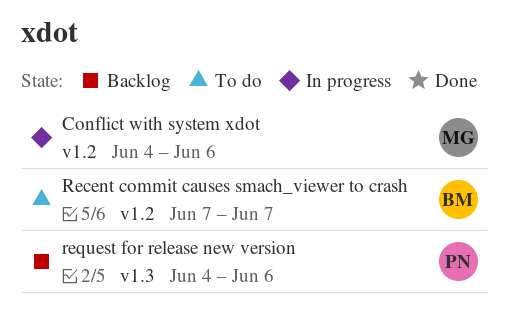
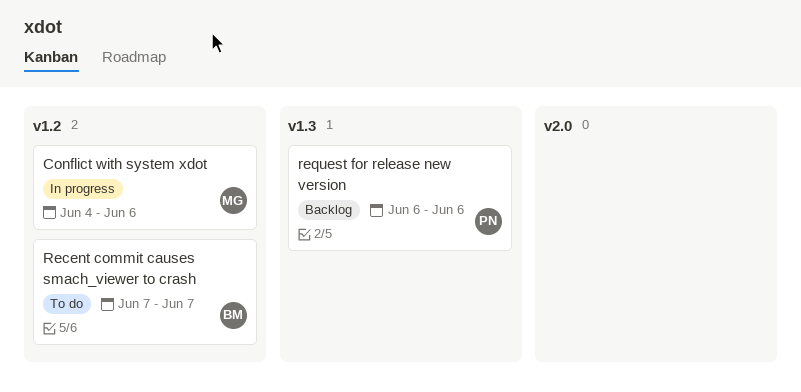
request for release new version, start: Jun 4 -> Jun 6

